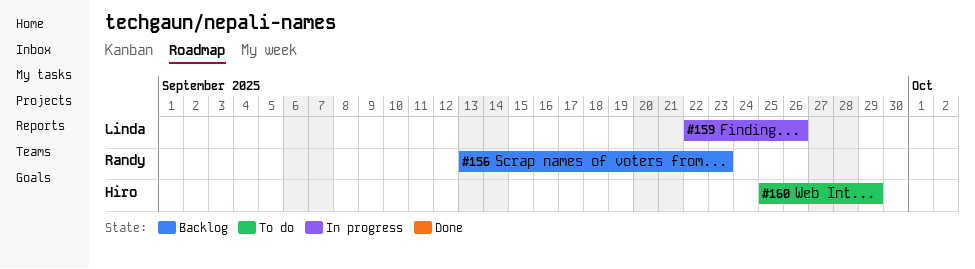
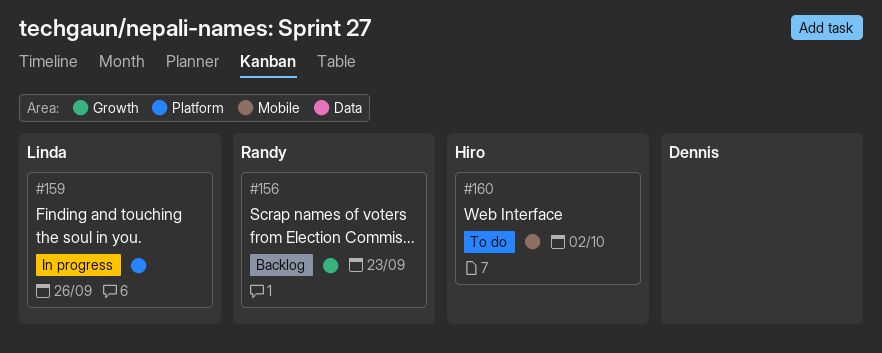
#160, due: Sep 29 -> Oct 2

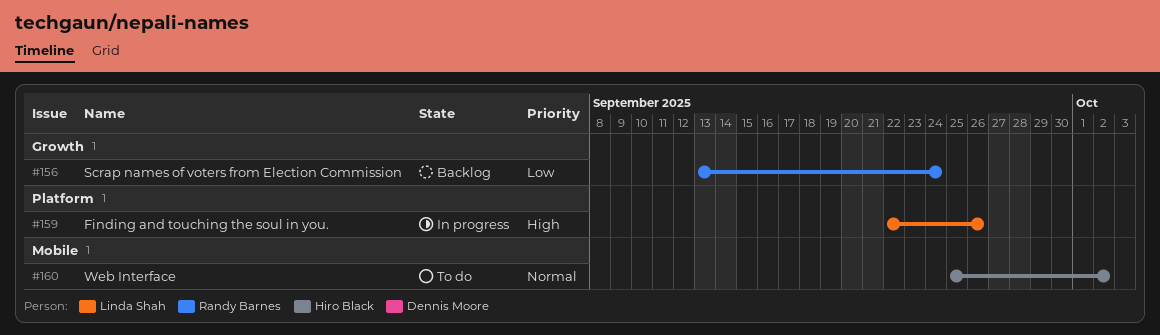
#156, due: Sep 23 -> Sep 24

